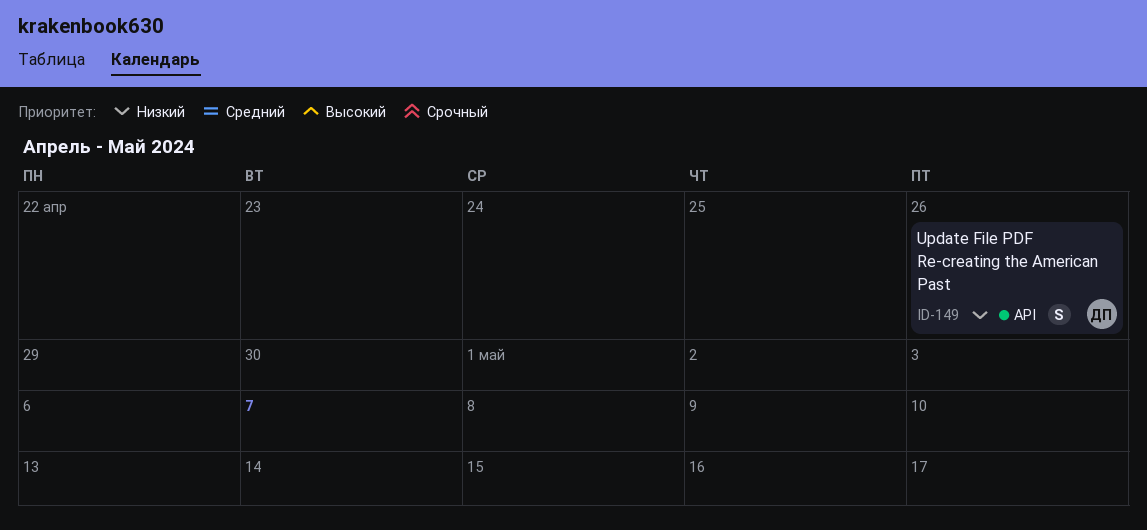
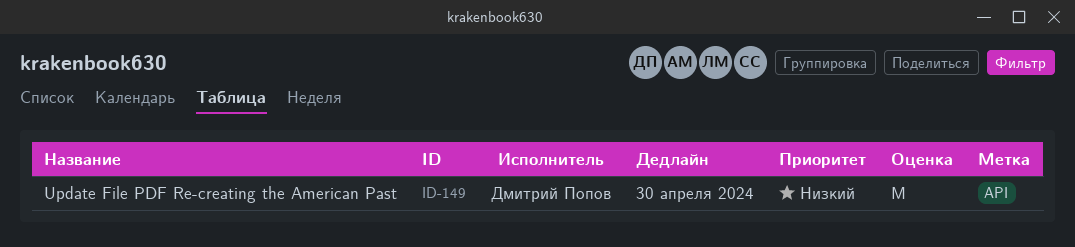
ID-149, estimate: S -> M
ID-149, due: Apr 26 -> Apr 30

